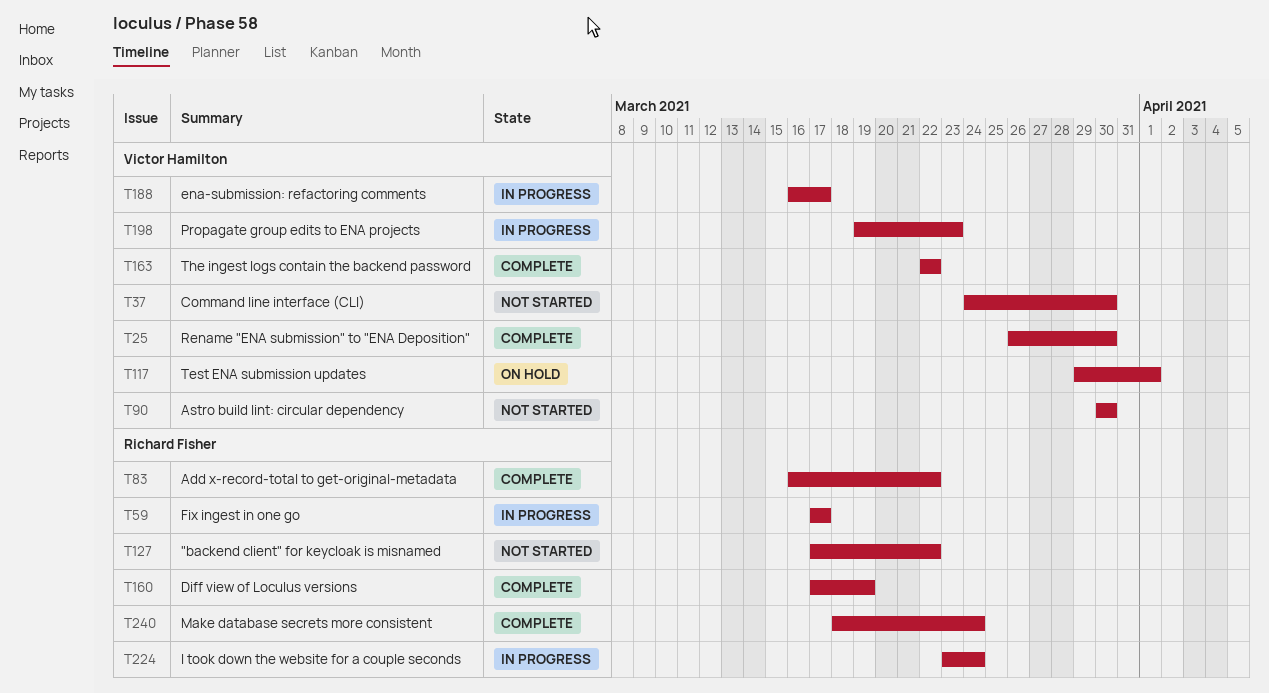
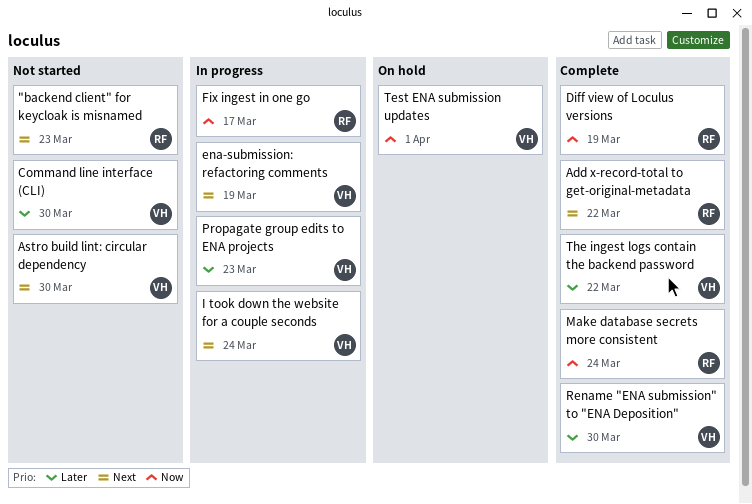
"backend client" for keycloak is misnamed, due: Mar 22 -> Mar 23
ena-submission: refactoring comments, due: Mar 17 -> Mar 19
I took down the website for a couple seconds, owner: Richard Fisher -> Victor Hamilton

